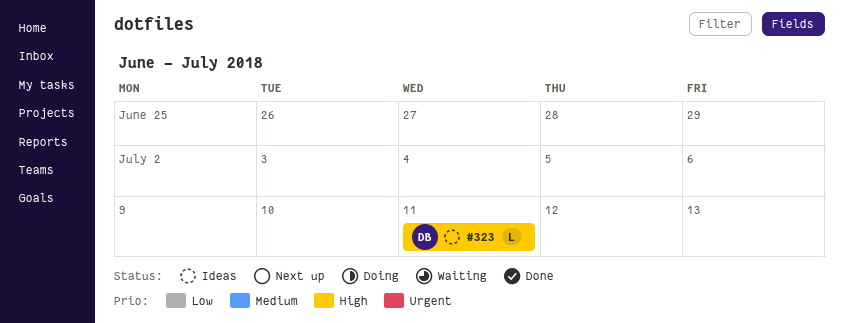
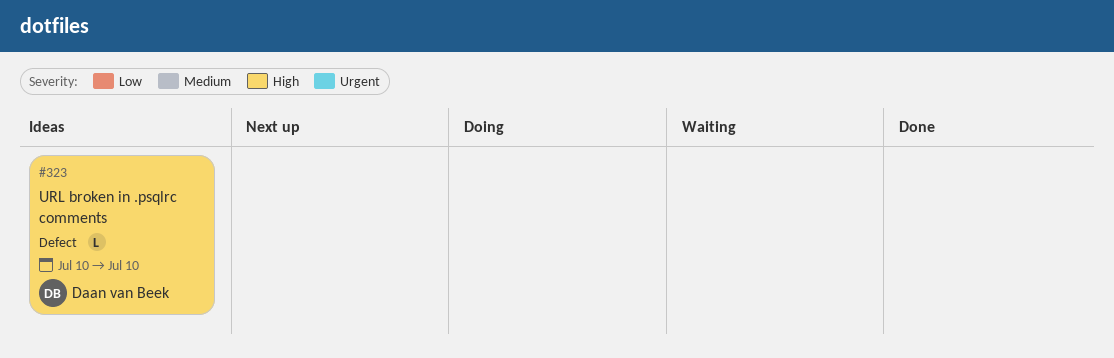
#323, start: Jul 11 -> Jul 10
#323, due: Jul 11 -> Jul 10

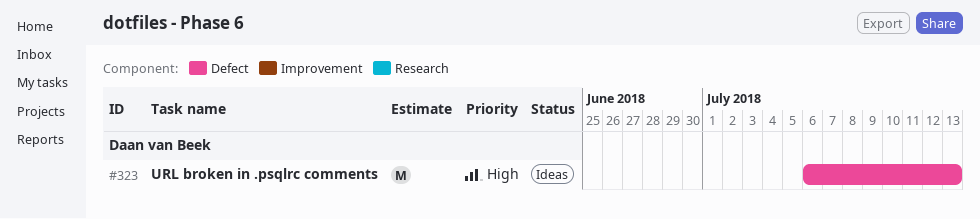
#323, estimate: L -> M
#323, start: Jul 10 -> Jul 6
#323, due: Jul 10 -> Jul 13

